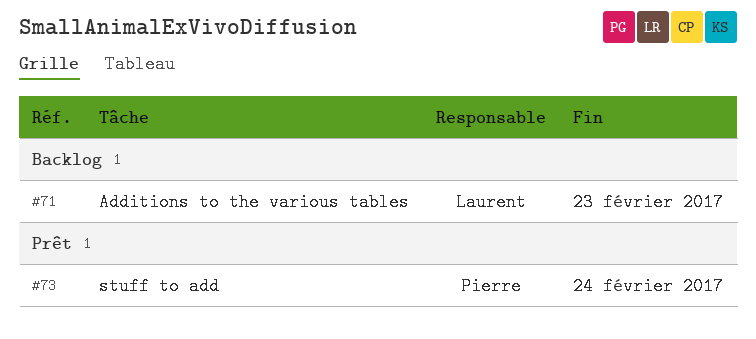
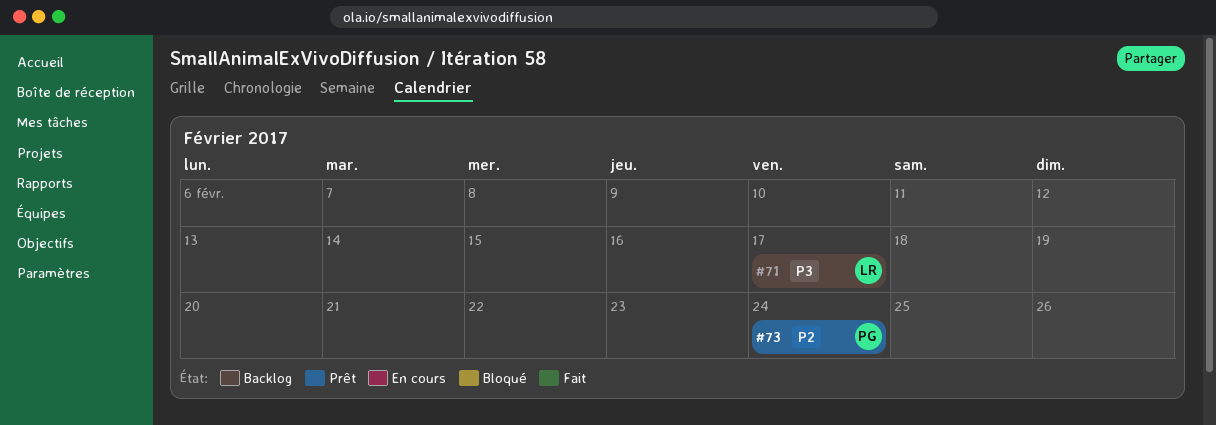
#71, due: Feb 23 -> Feb 17

